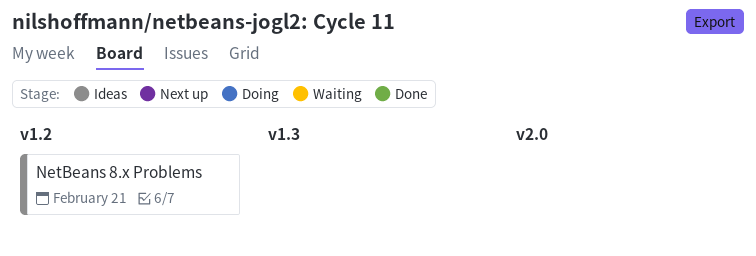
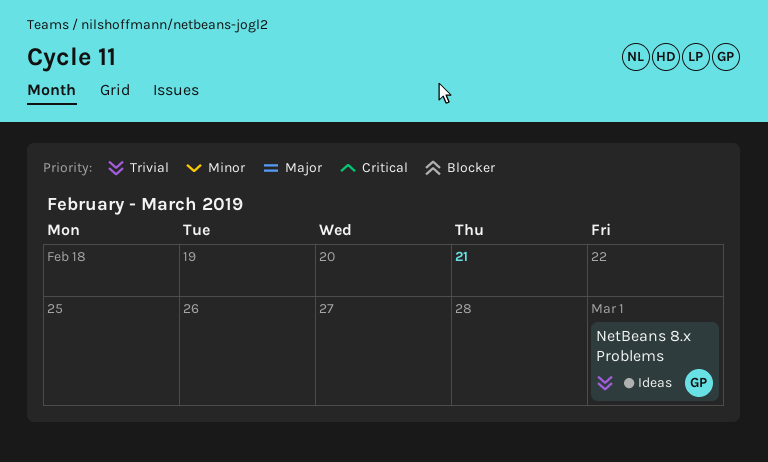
NetBeans 8.x Problems, due: Feb 21 -> Mar 1

